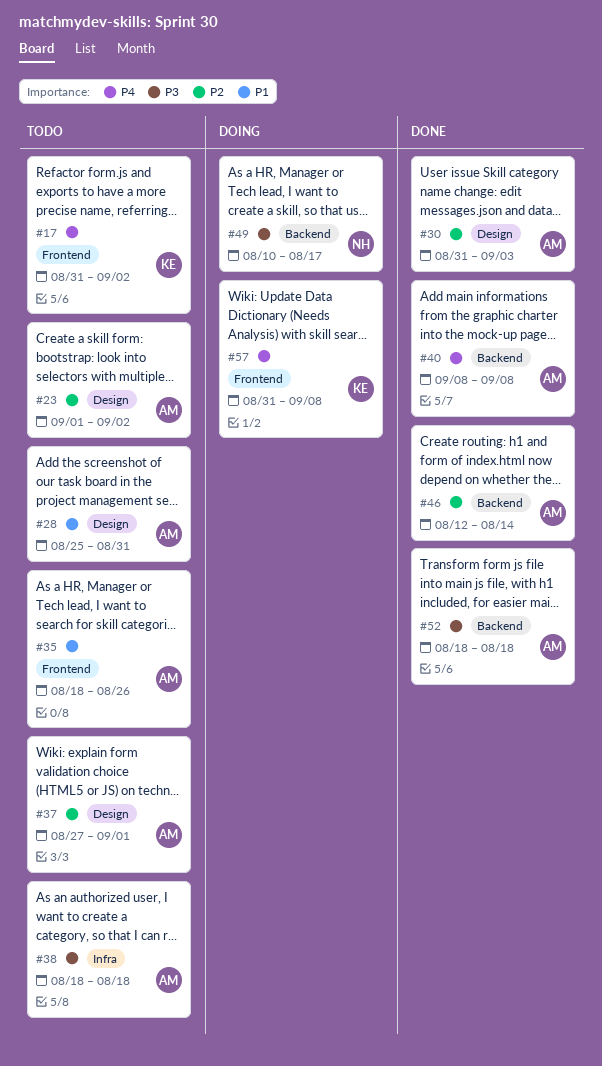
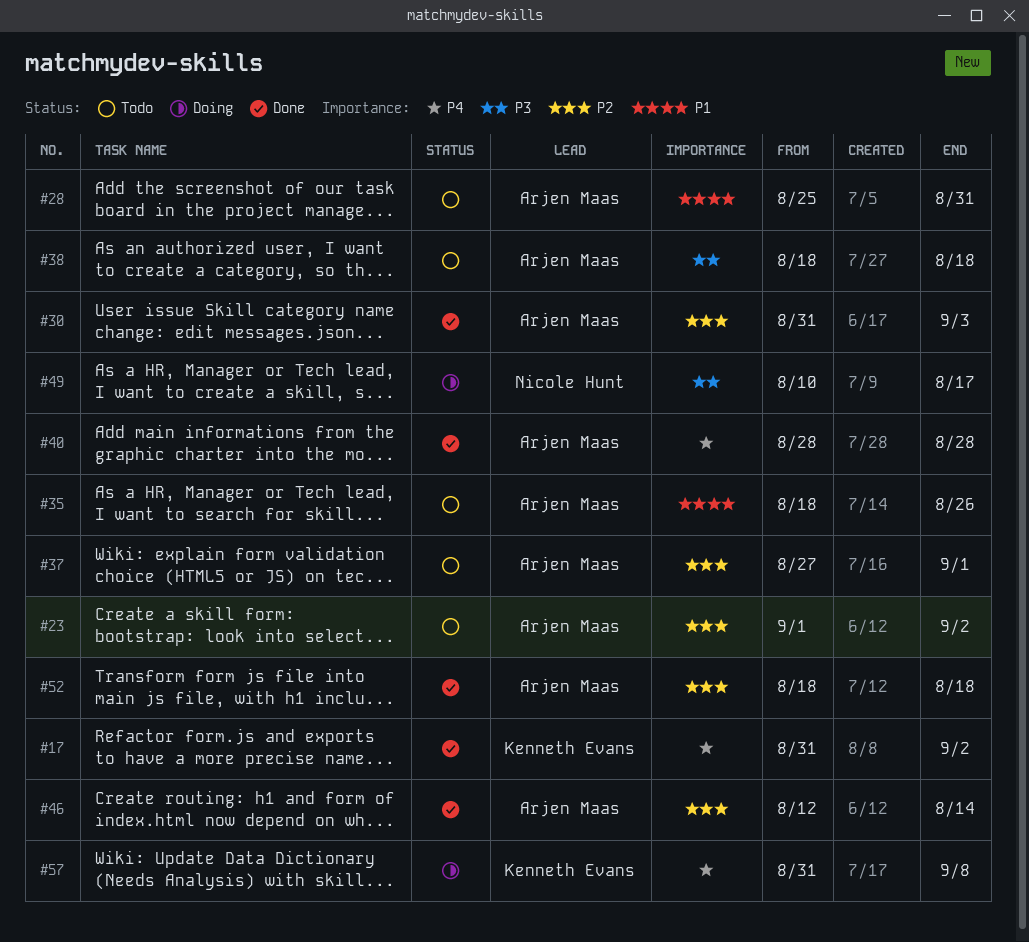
#17, status: Todo -> Done
#40, start: Sep 8 -> Aug 28
#40, due: Sep 8 -> Aug 28
#52, priority: P3 -> P2

